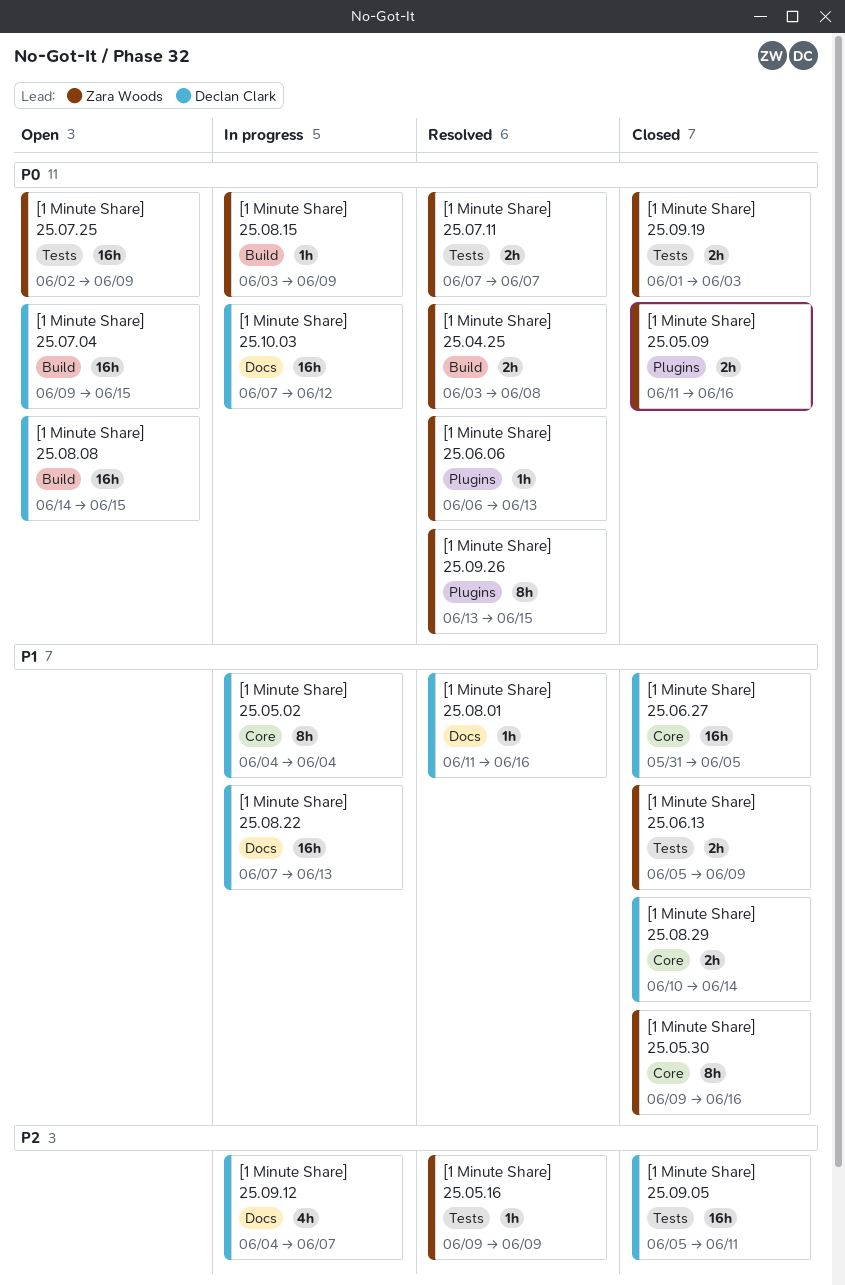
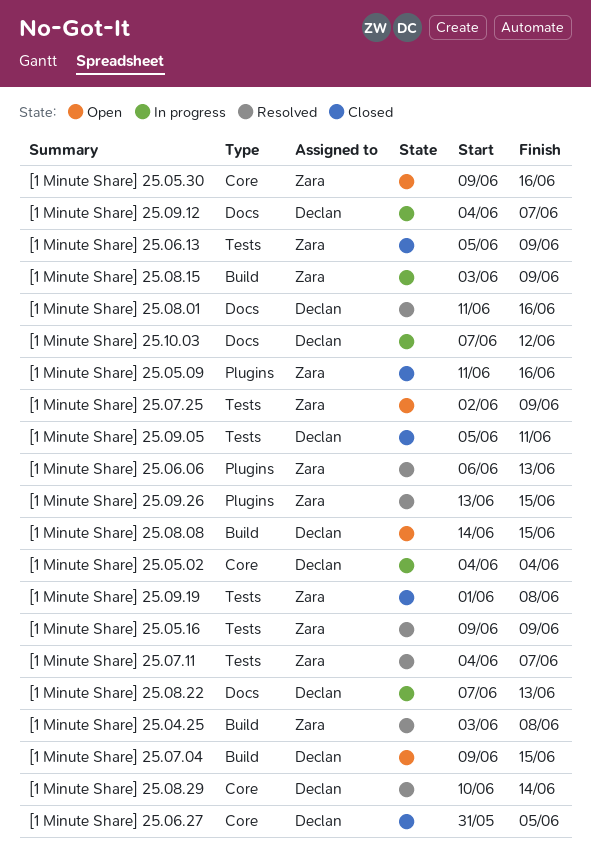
[1 Minute Share] 25.05.30, status: Closed -> Open
[1 Minute Share] 25.07.11, start: Jun 7 -> Jun 4
[1 Minute Share] 25.08.29, status: Closed -> Resolved
[1 Minute Share] 25.09.19, due: Jun 3 -> Jun 8

